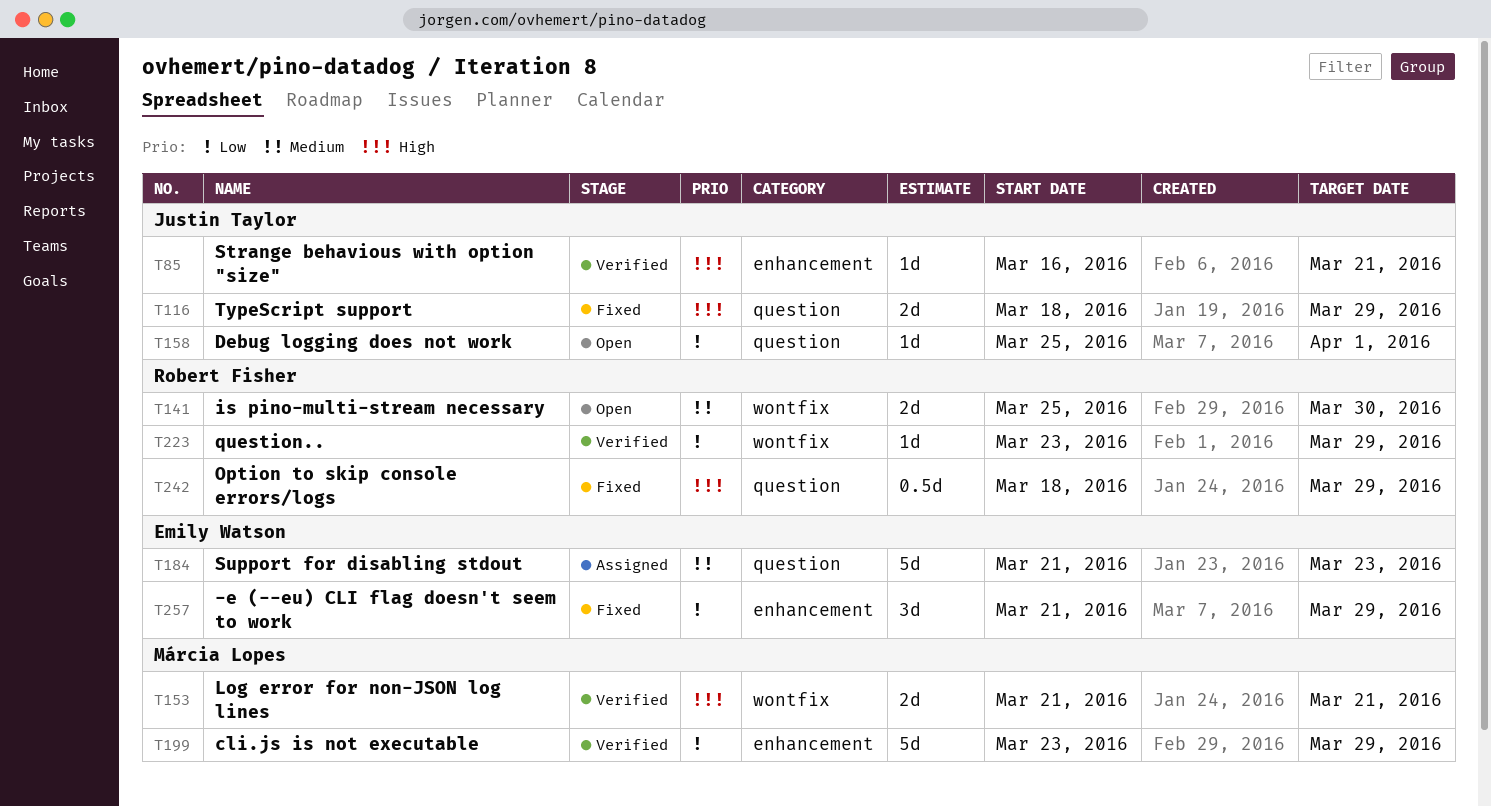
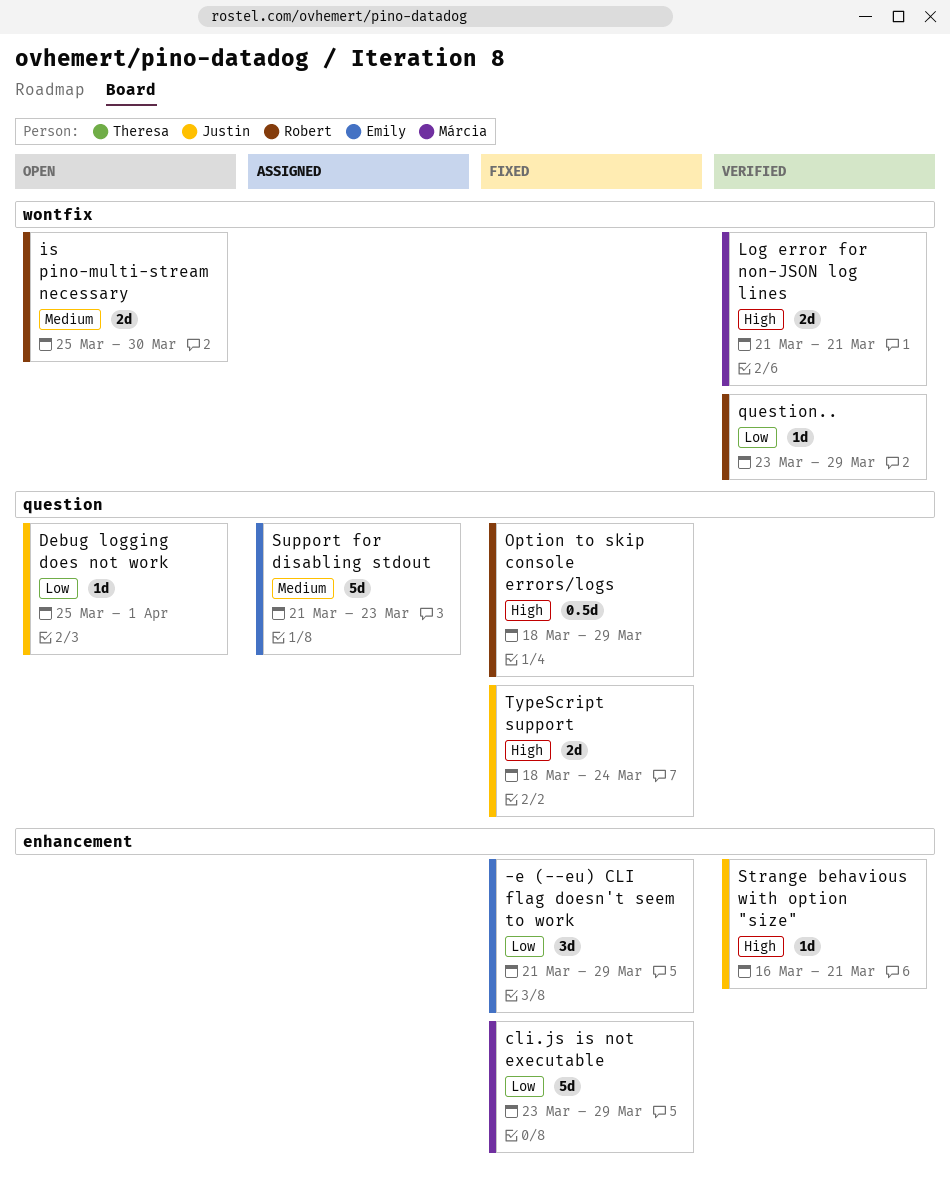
cli.js is not executable, status: Verified -> Fixed
TypeScript support, due: Mar 29 -> Mar 24

